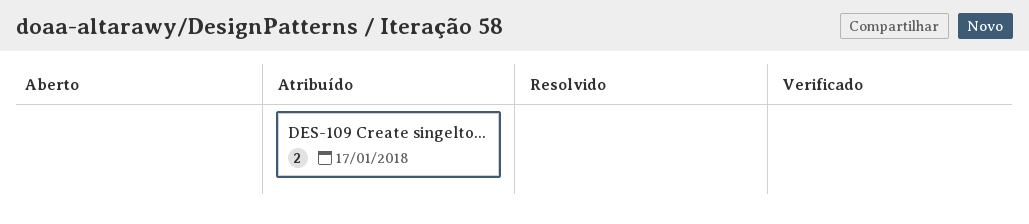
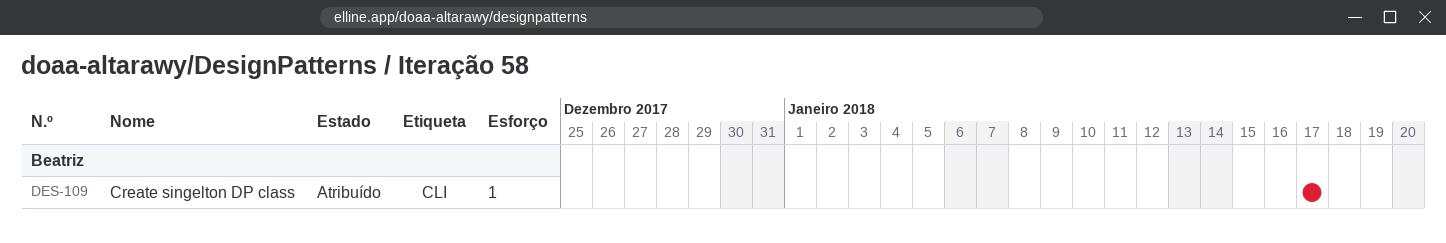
DES-109, estimate: 2 -> 1

